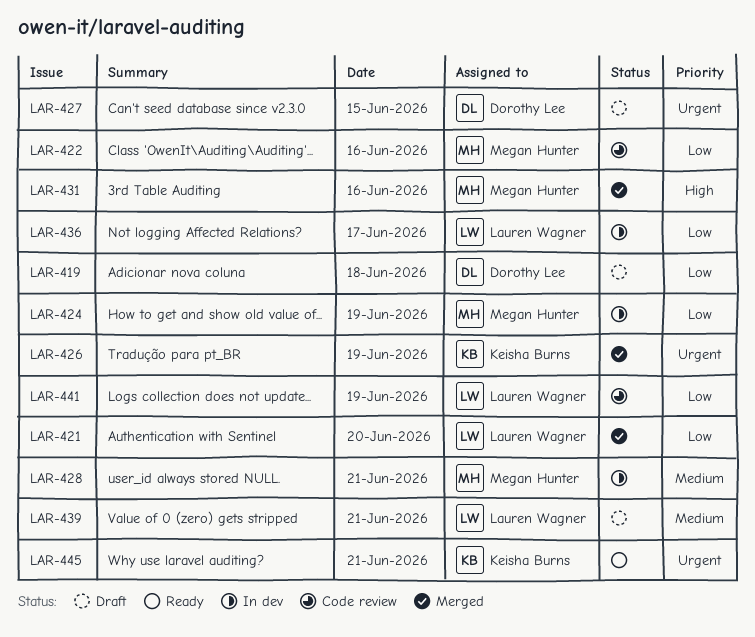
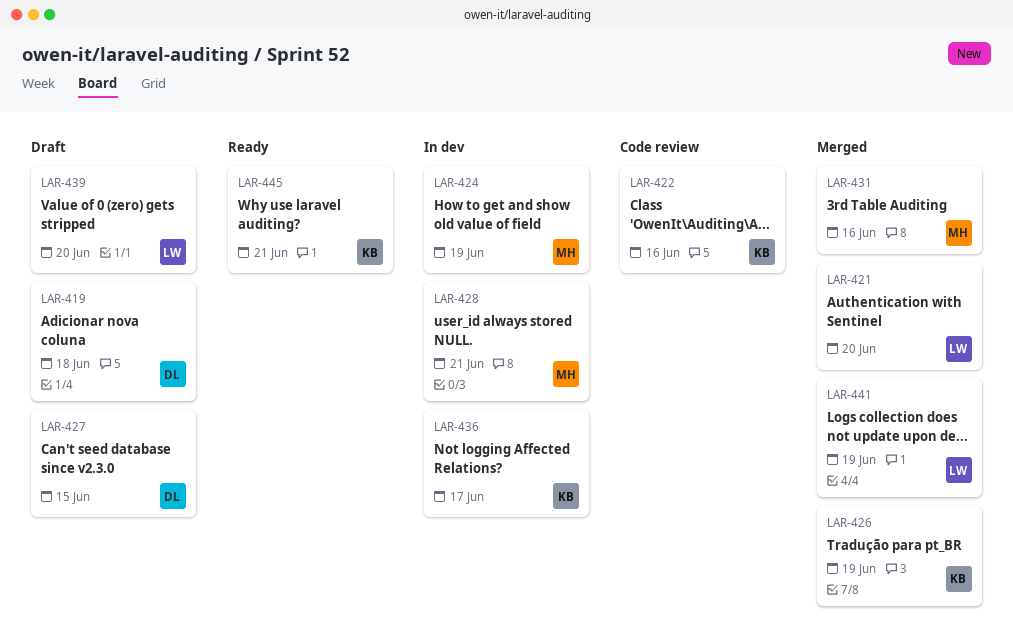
LAR-422, owner: Megan Hunter -> Keisha Burns
LAR-436, owner: Lauren Wagner -> Keisha Burns
LAR-439, day: Jun 21 -> Jun 20
LAR-441, status: Code review -> Merged

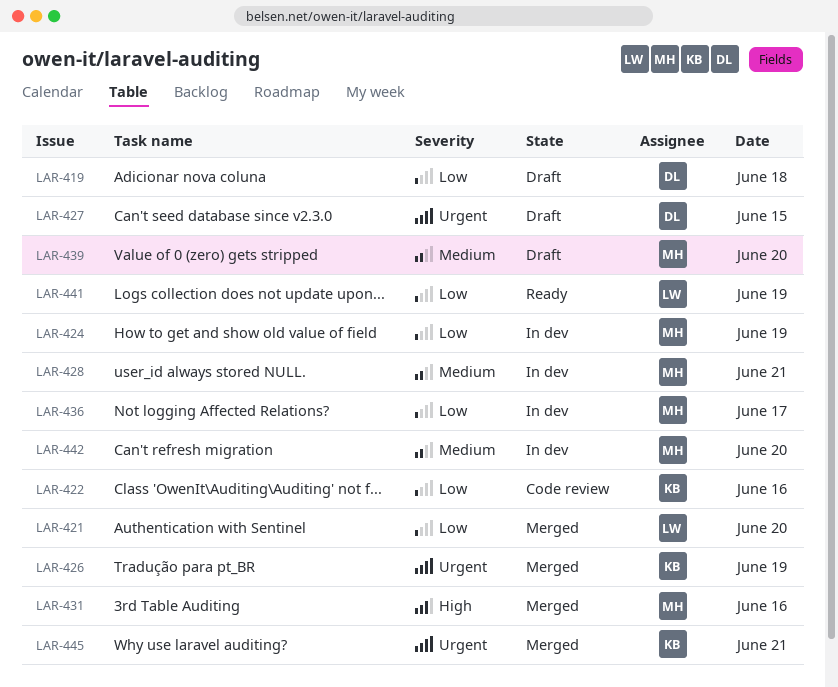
LAR-436, owner: KB -> MH
LAR-439, owner: LW -> MH
LAR-441, status: Merged -> Ready
LAR-442: none -> present
LAR-445, status: Ready -> Merged

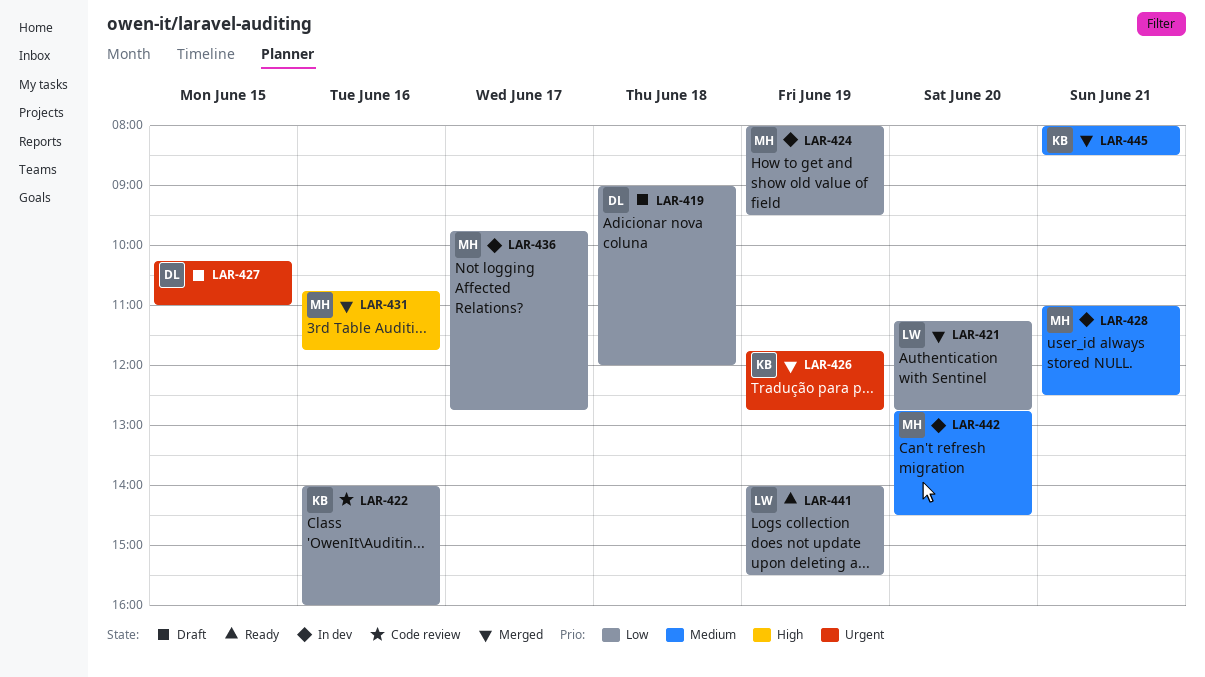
LAR-439: present -> none
LAR-445, priority: Urgent -> Medium

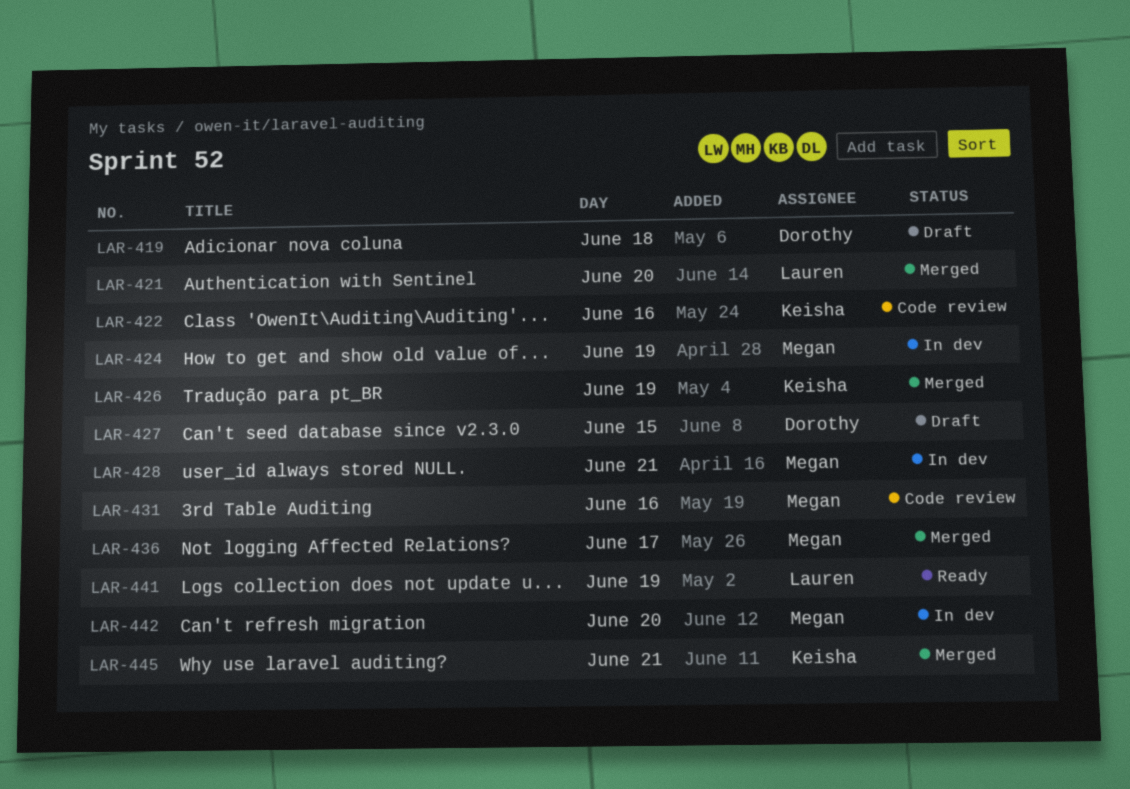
LAR-431, status: Merged -> Code review
LAR-436, status: In dev -> Merged

